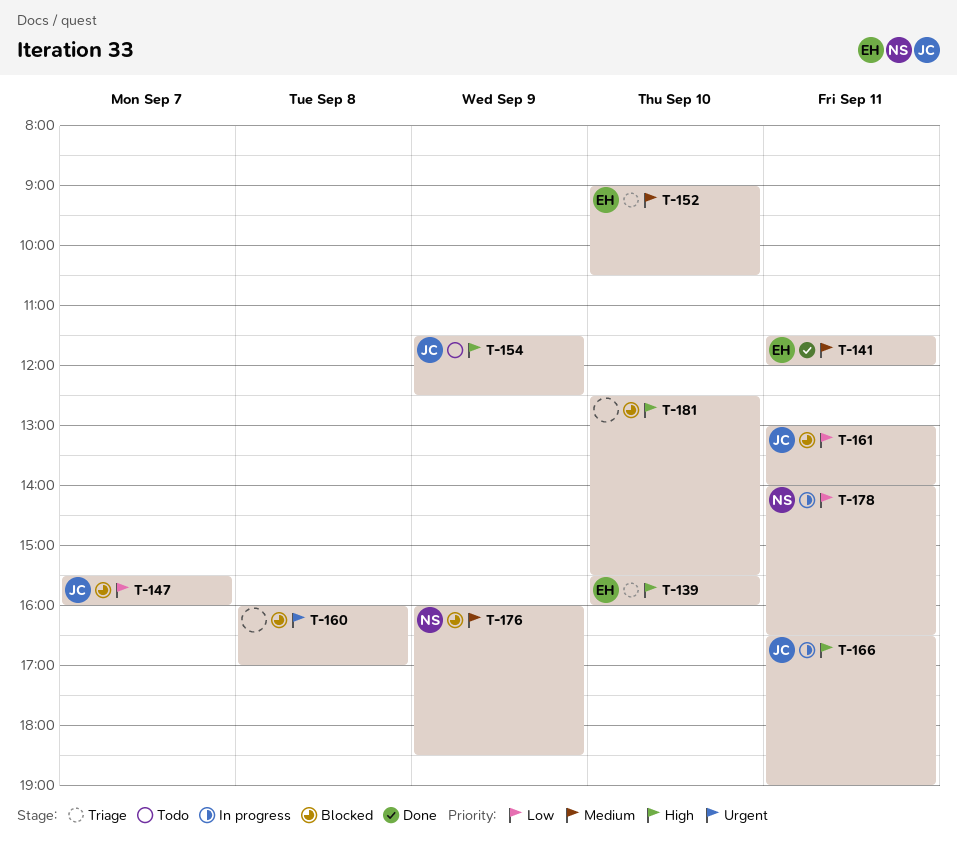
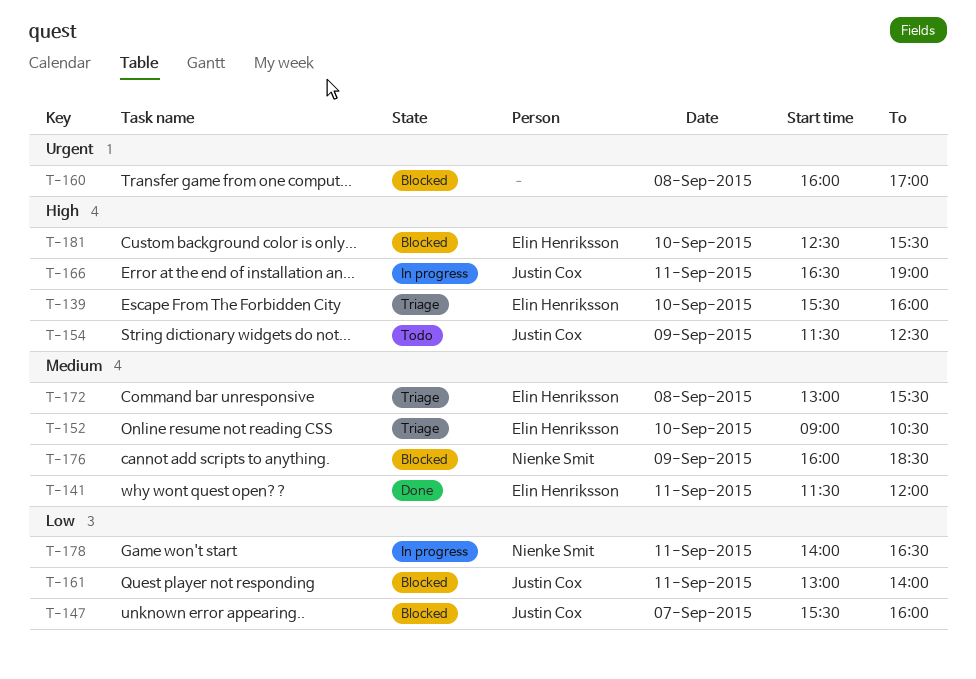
T-172: none -> present
T-181, owner: none -> Elin Henriksson

